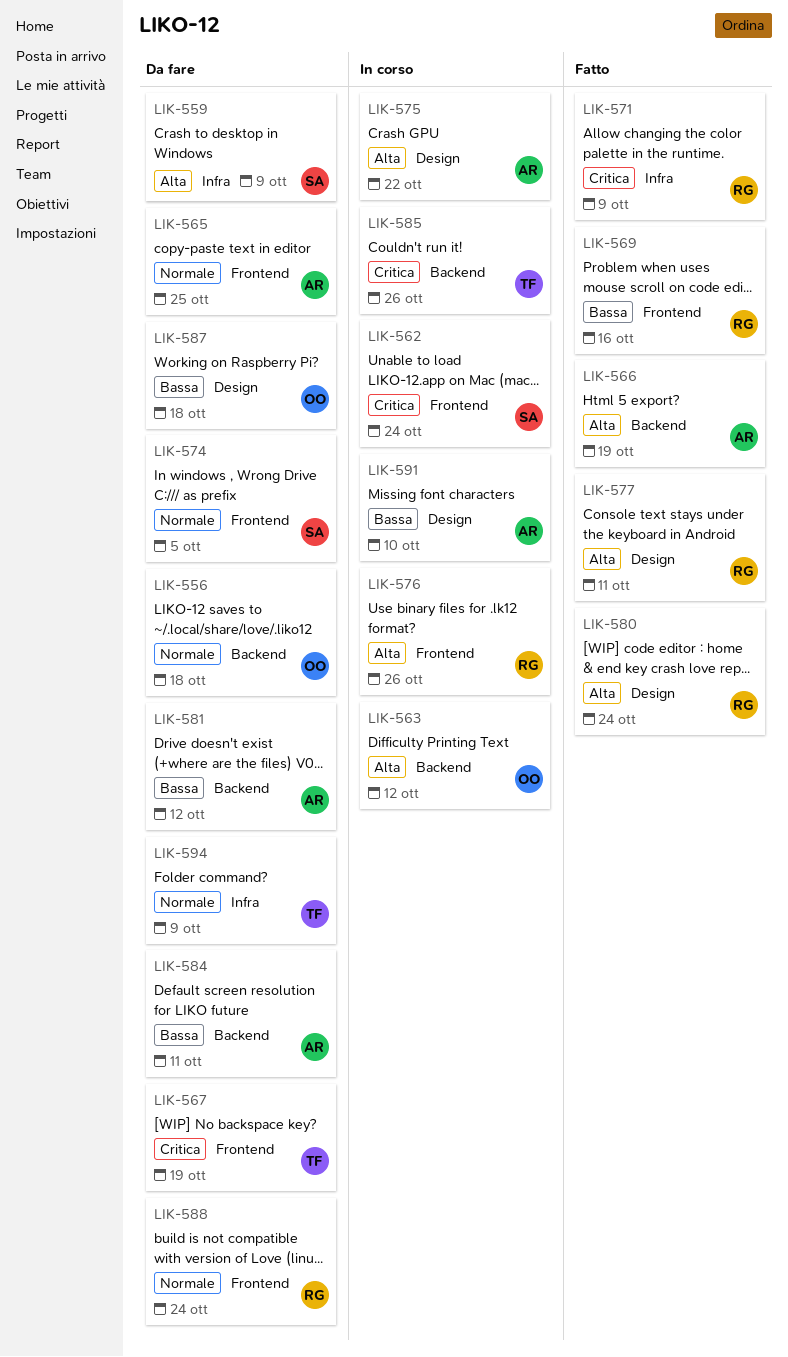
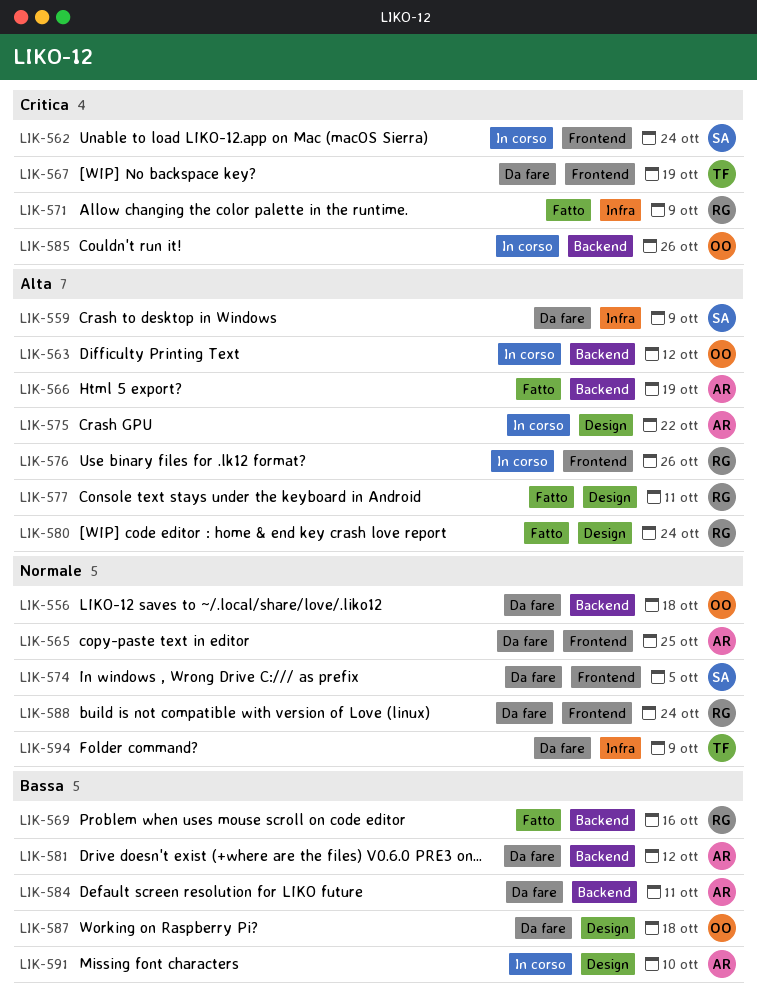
LIK-569, label: Frontend -> Backend
LIK-585, owner: TF -> OO

